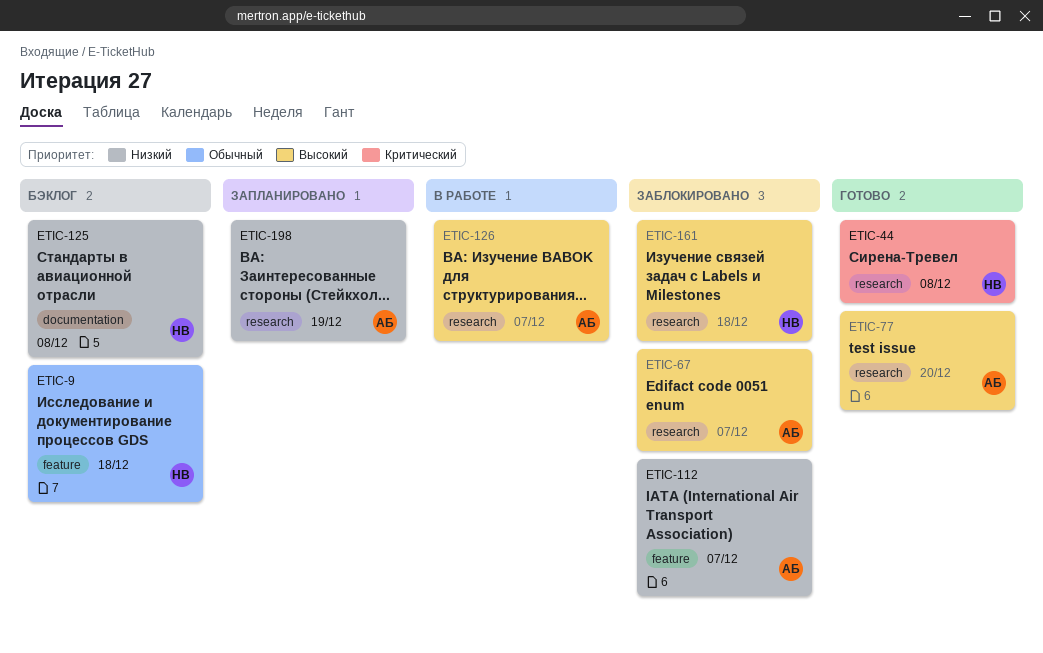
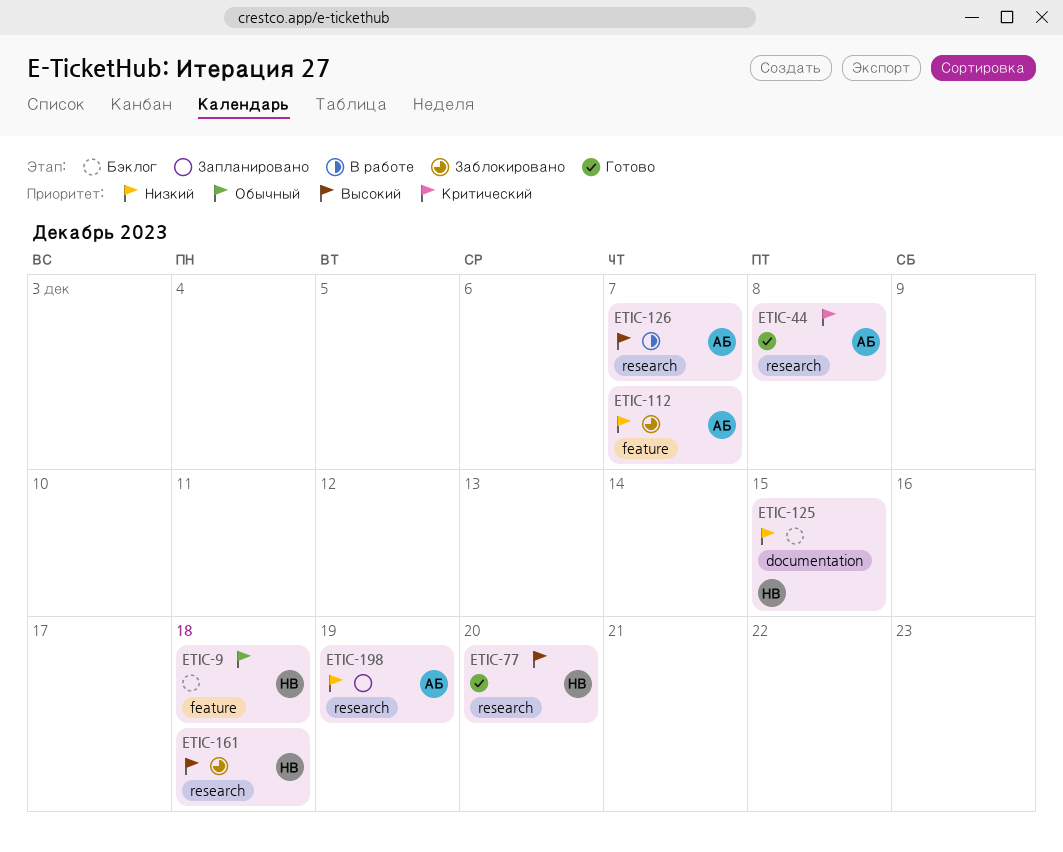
ETIC-44, owner: НВ -> АБ
ETIC-67: present -> none
ETIC-77, owner: АБ -> НВ
ETIC-125, due: Dec 8 -> Dec 15

